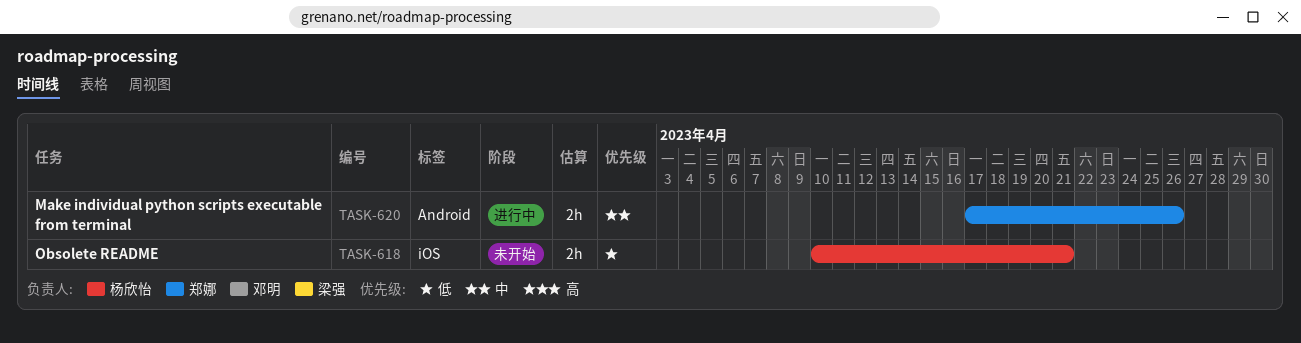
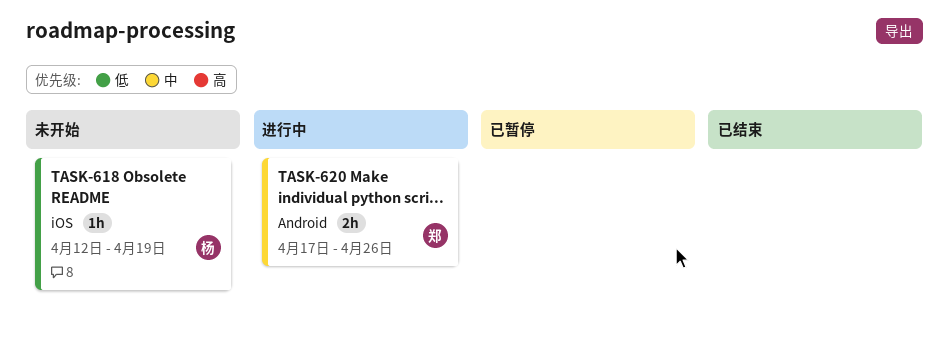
TASK-618, estimate: 2h -> 1h
TASK-618, start: Apr 10 -> Apr 12
TASK-618, due: Apr 21 -> Apr 19

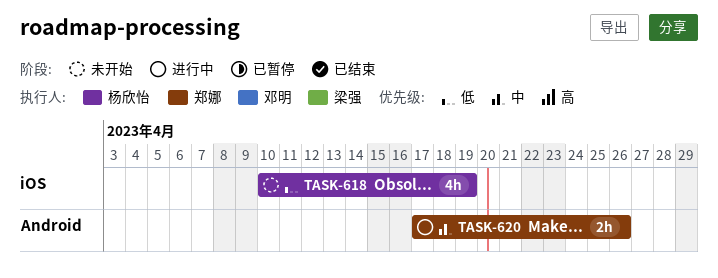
TASK-618, estimate: 1h -> 4h
TASK-618, start: Apr 12 -> Apr 10

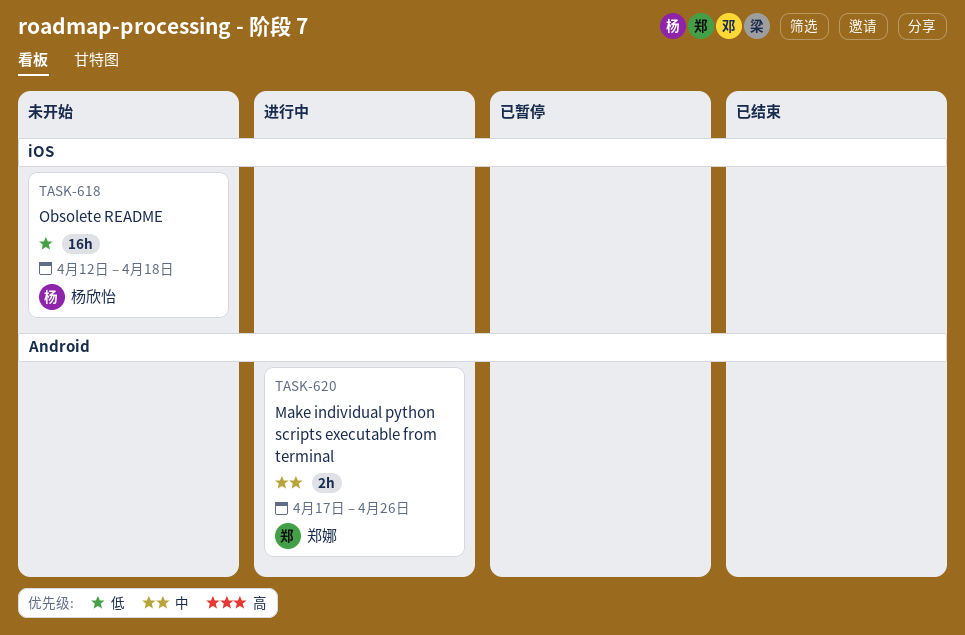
TASK-618, estimate: 4h -> 16h
TASK-618, start: Apr 10 -> Apr 12
TASK-618, due: Apr 19 -> Apr 18

